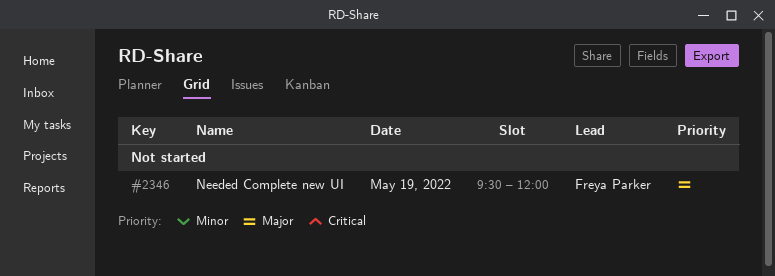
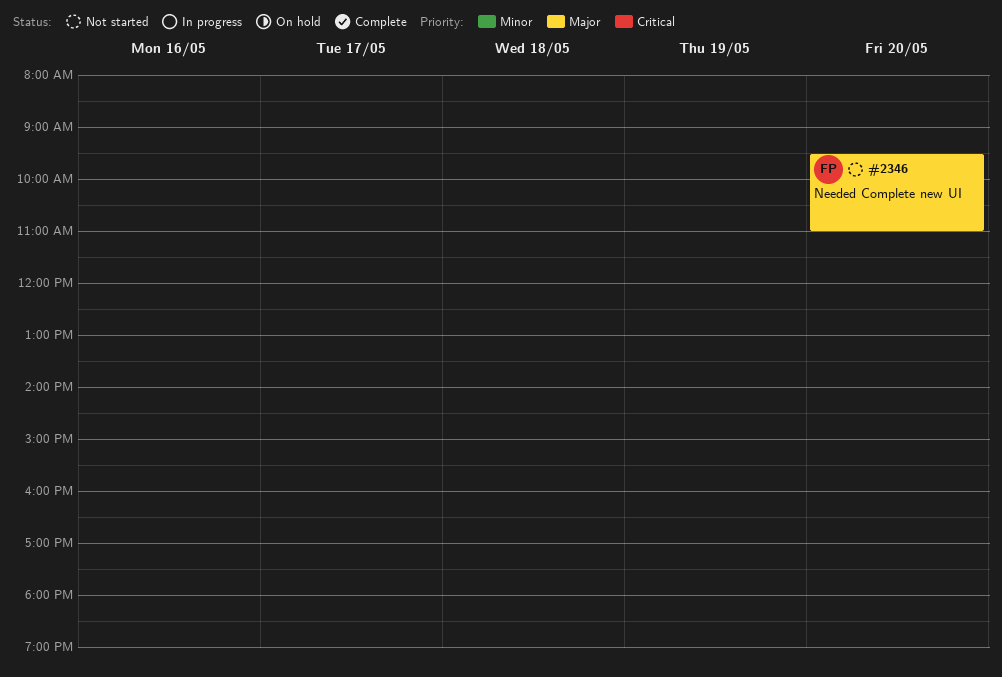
#2346, day: May 19 -> May 20
#2346, ends: 12:00 -> 11:00

